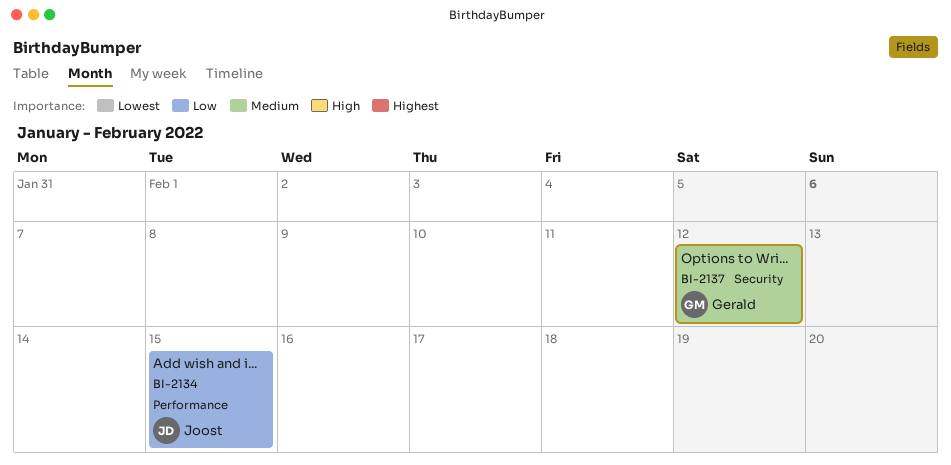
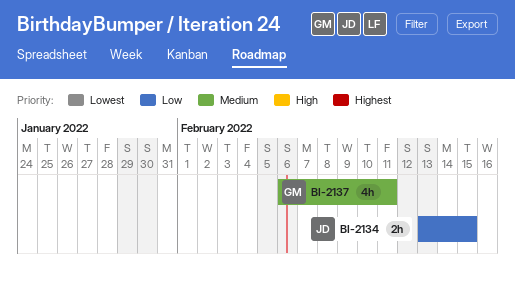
BI-2137, due: Feb 12 -> Feb 11

